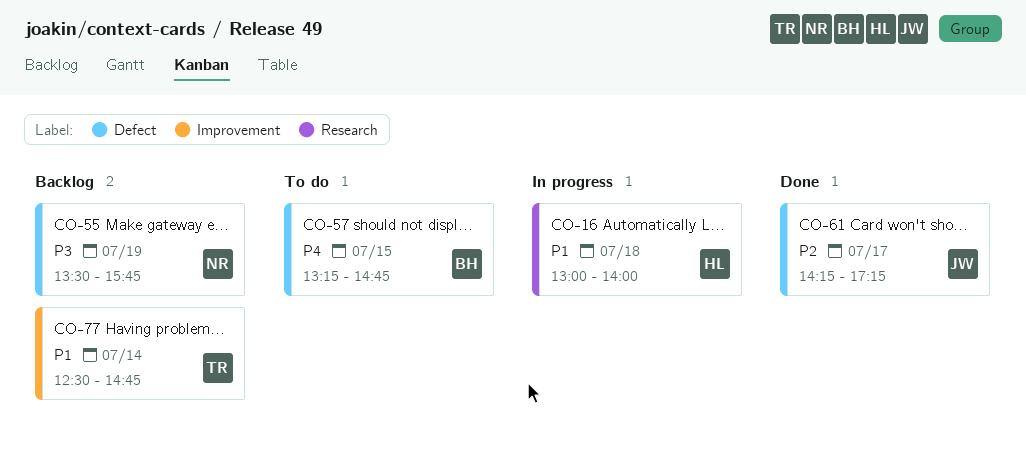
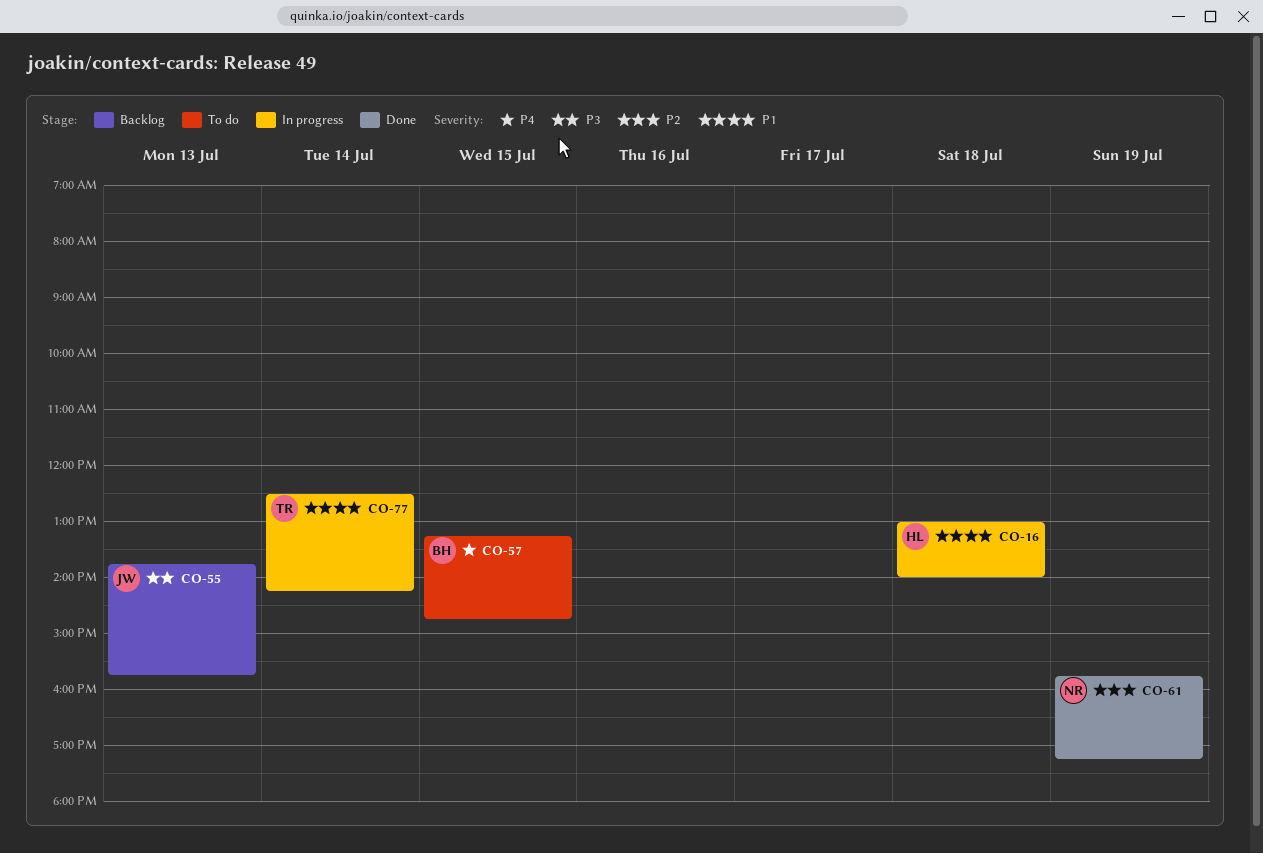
CO-55, owner: NR -> JW
CO-55, day: Jul 19 -> Jul 13
CO-55, begins: 13:30 -> 13:45
CO-61, owner: JW -> NR
CO-61, day: Jul 17 -> Jul 19
CO-61, begins: 14:15 -> 15:45
CO-77, status: Backlog -> In progress
CO-77, ends: 14:45 -> 14:15

